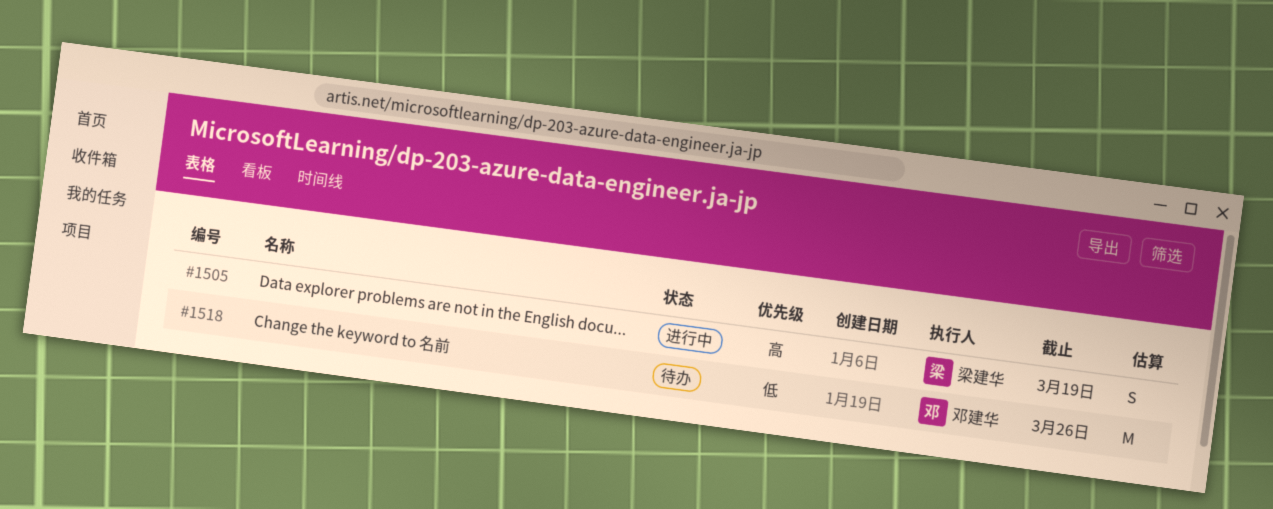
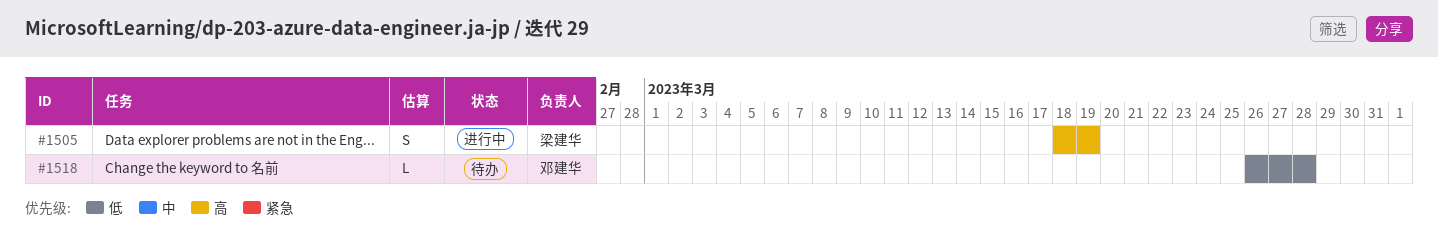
#1518, estimate: M -> L
#1518, due: Mar 26 -> Mar 28

